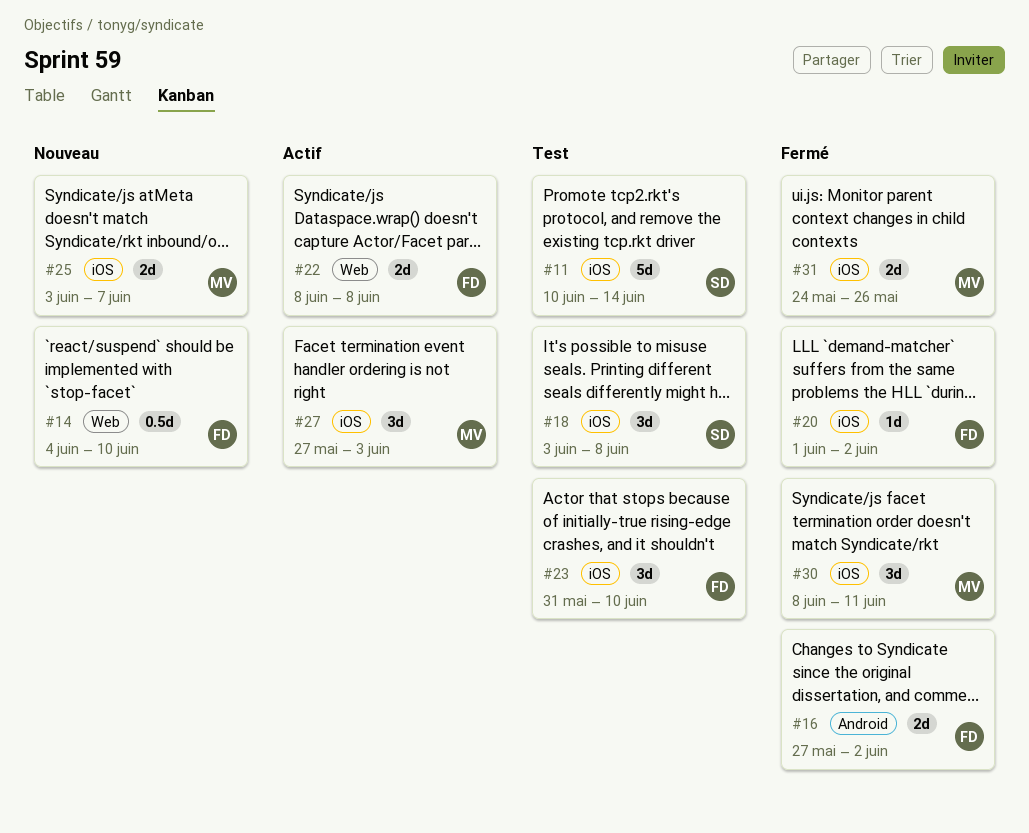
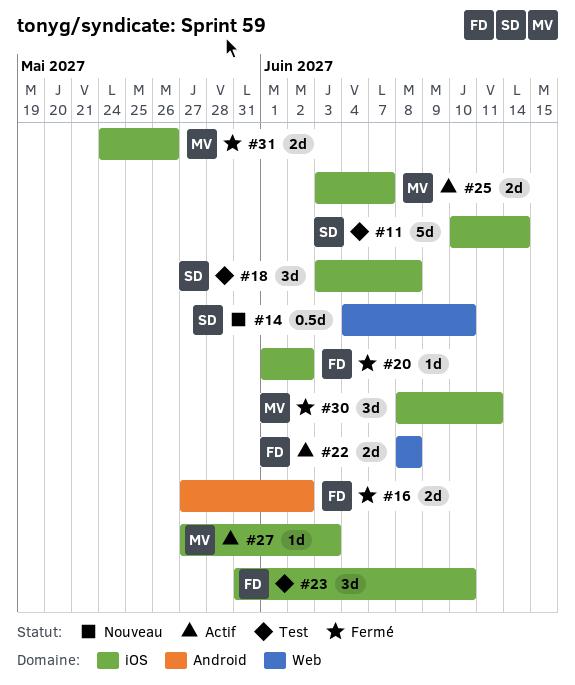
#14, owner: FD -> SD
#25, status: Nouveau -> Actif
#27, estimate: 3d -> 1d

